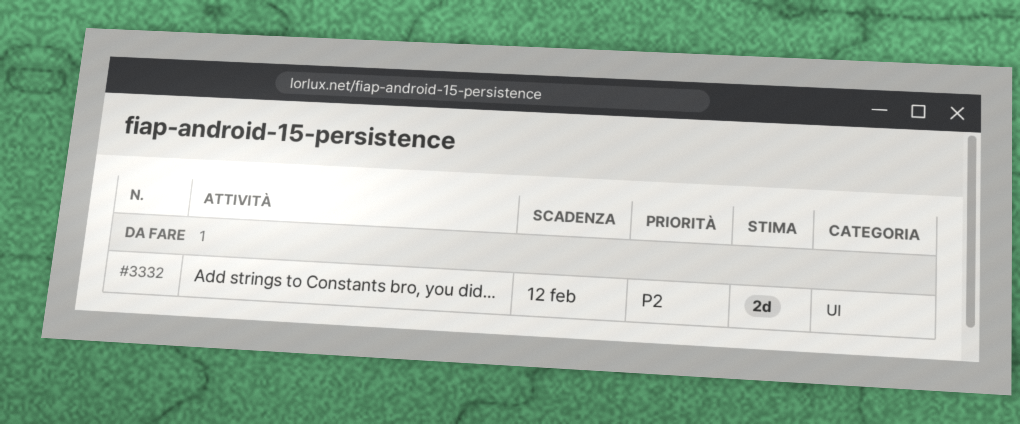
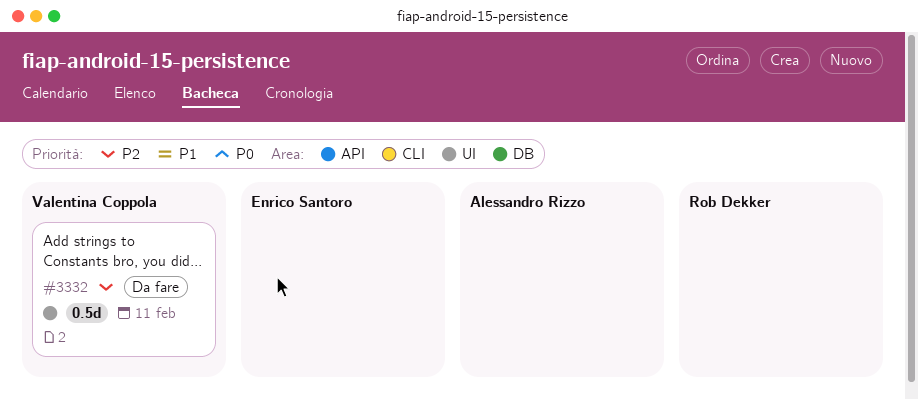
#3332, estimate: 2d -> 0.5d
#3332, due: Feb 12 -> Feb 11

